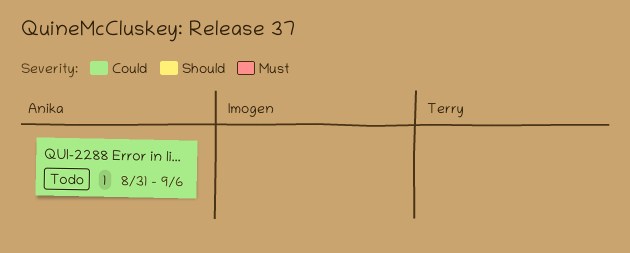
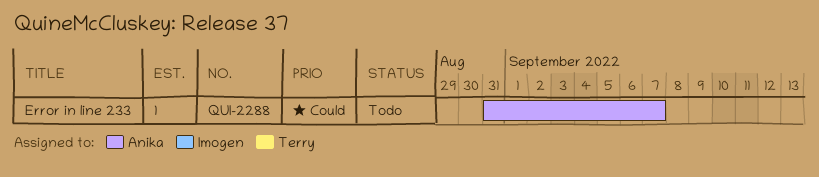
QUI-2288, due: Sep 6 -> Sep 7

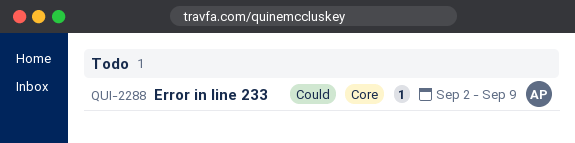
QUI-2288, start: Aug 31 -> Sep 2
QUI-2288, due: Sep 7 -> Sep 9

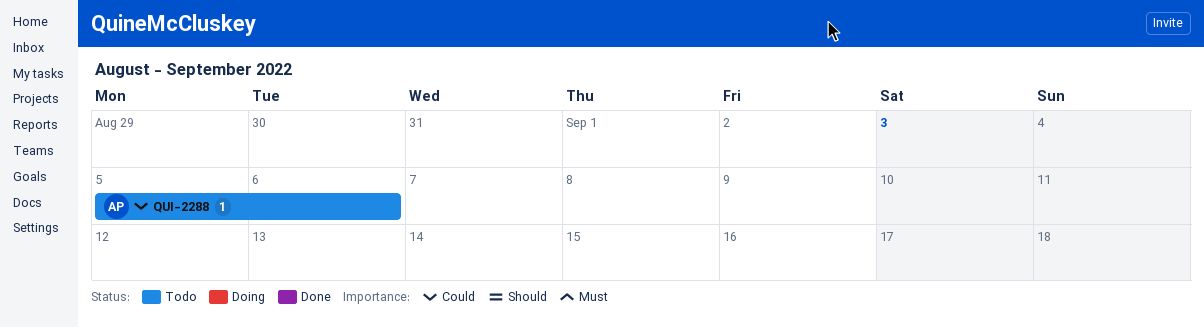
QUI-2288, start: Sep 2 -> Sep 5
QUI-2288, due: Sep 9 -> Sep 6

